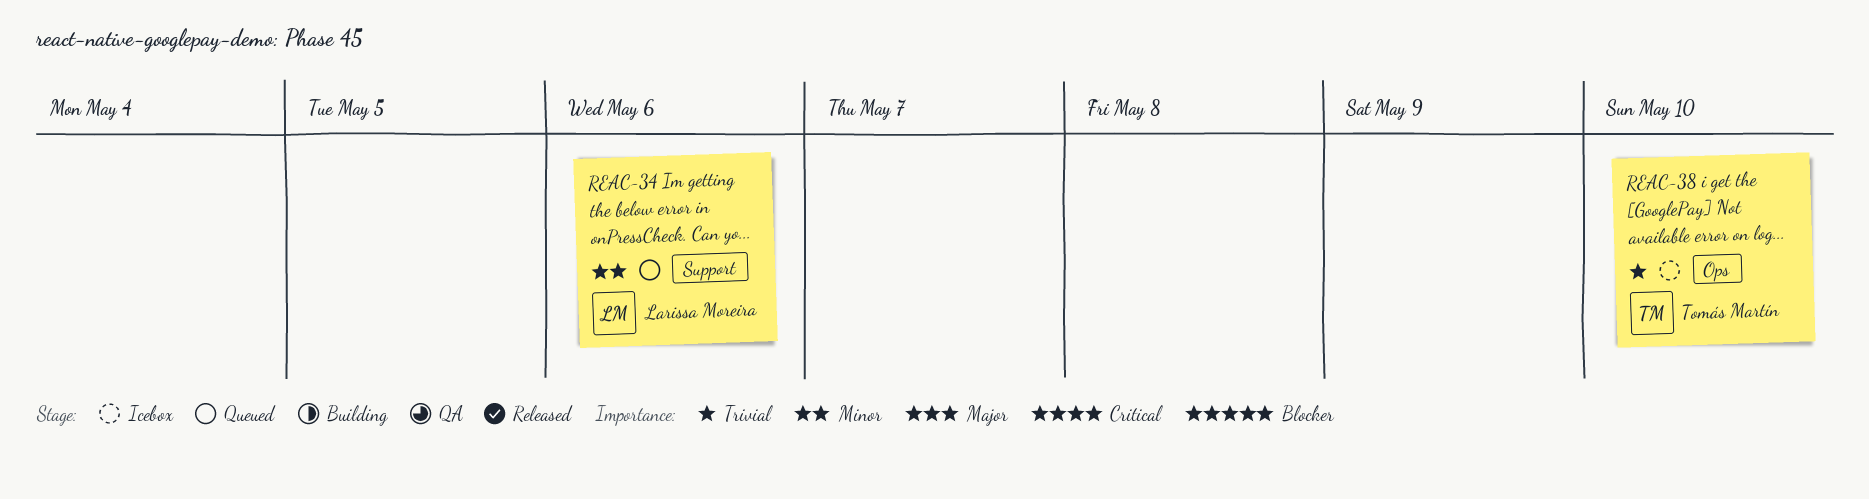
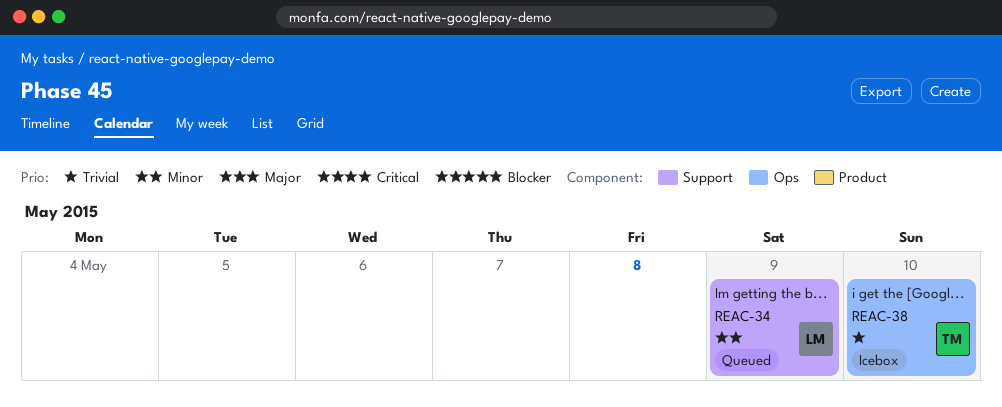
REAC-34, due: May 6 -> May 9

